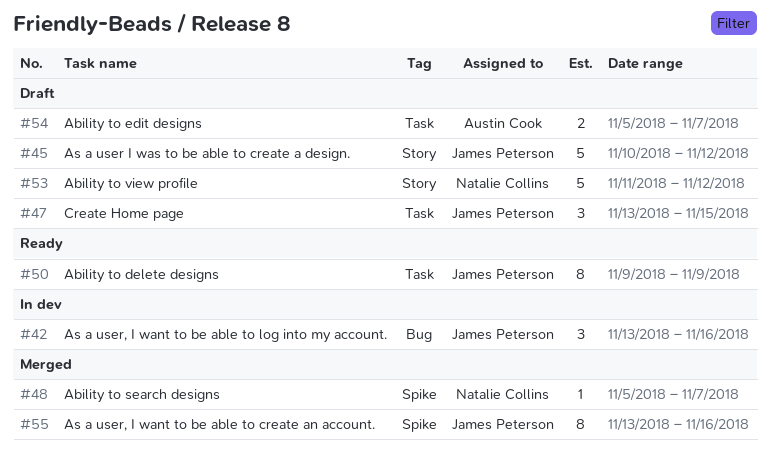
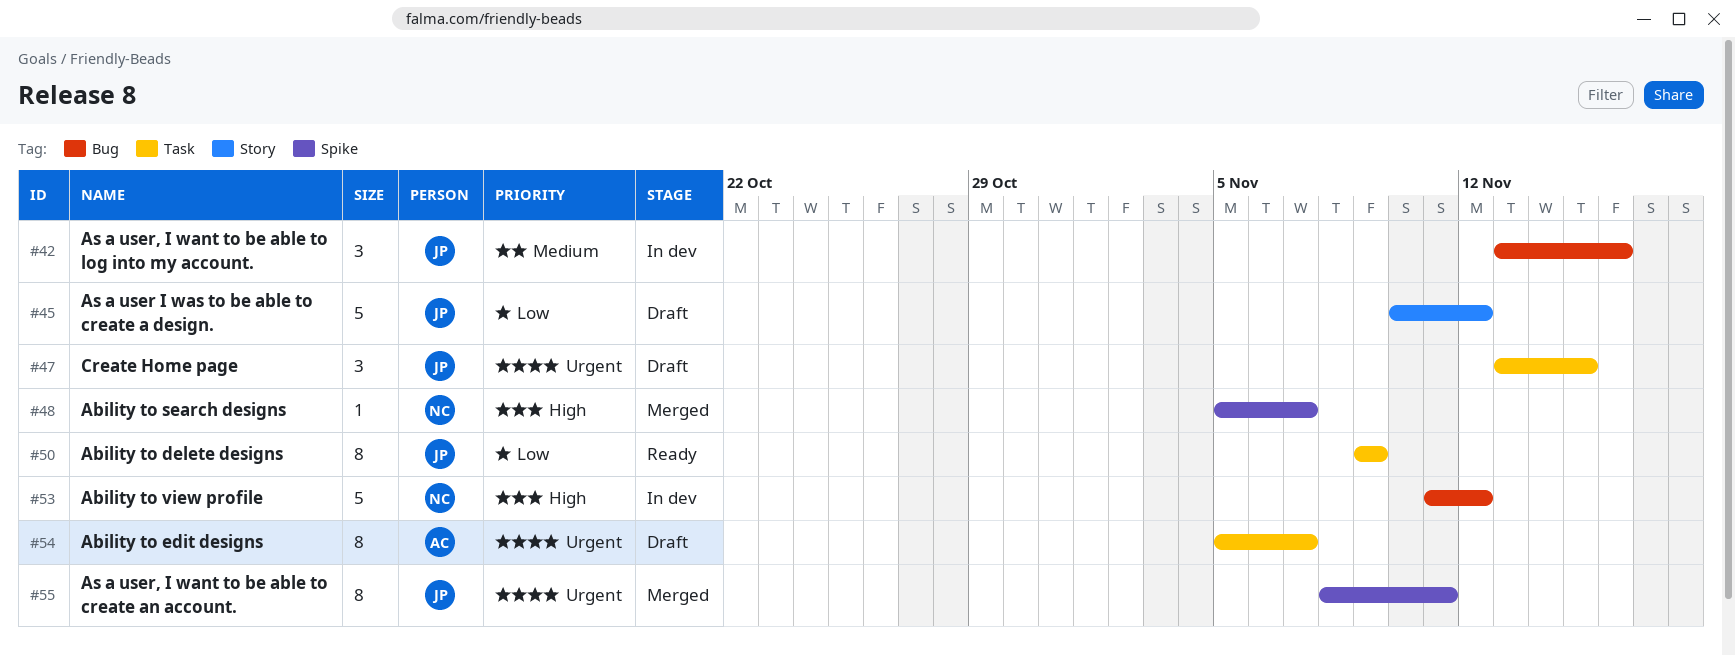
#53, status: Draft -> In dev
#53, label: Story -> Bug
#54, estimate: 2 -> 8
#55, start: Nov 13 -> Nov 8
#55, due: Nov 16 -> Nov 11

